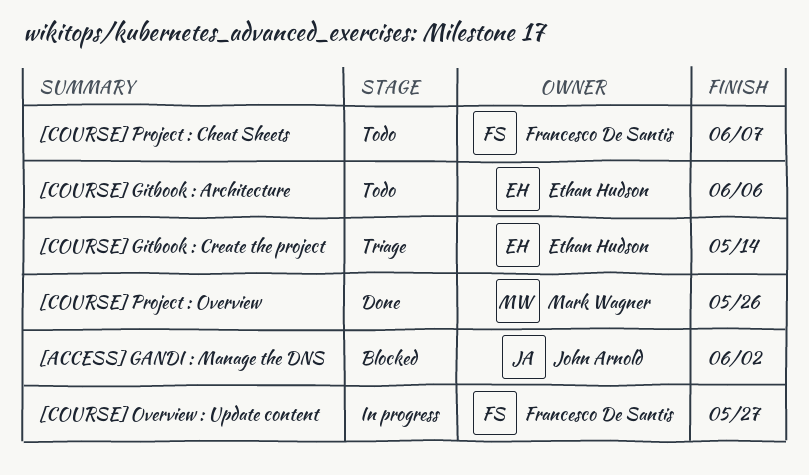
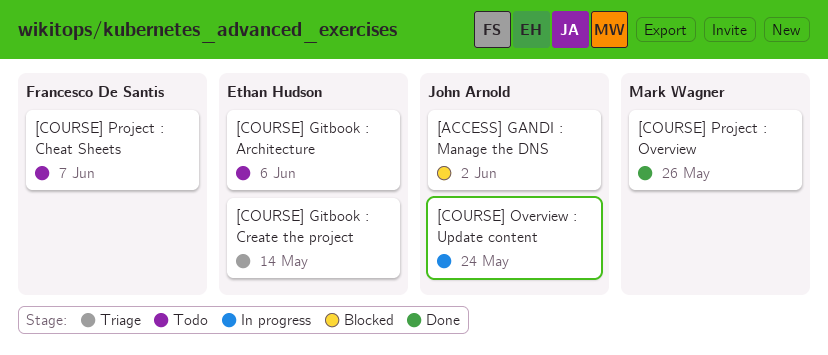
[COURSE] Overview : Update content, owner: Francesco De Santis -> John Arnold
[COURSE] Overview : Update content, due: May 27 -> May 24

